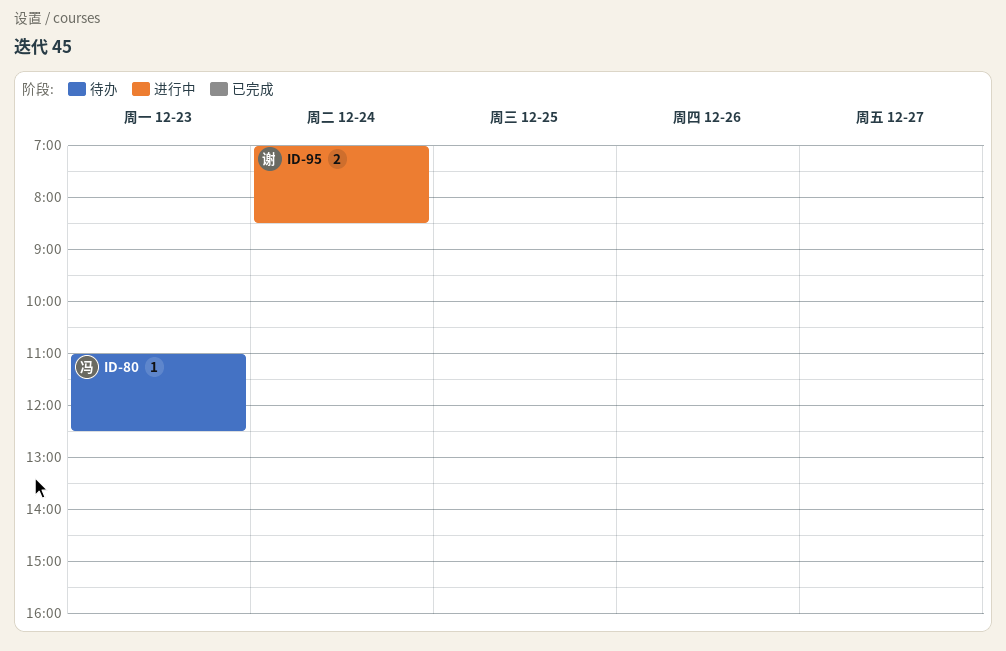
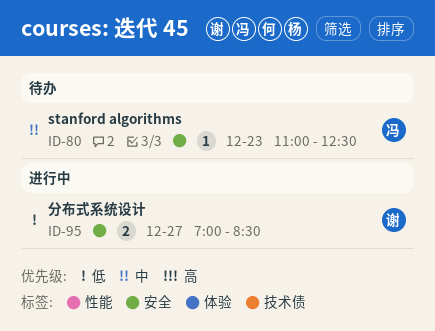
ID-95, day: Dec 24 -> Dec 27

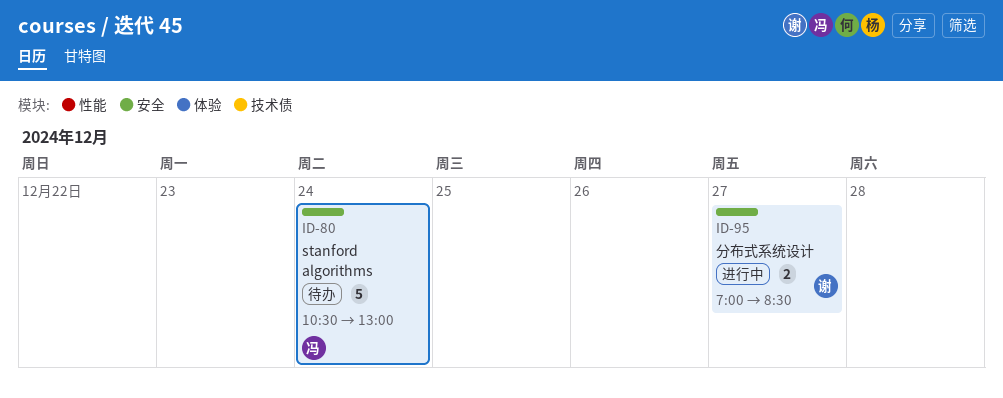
ID-80, estimate: 1 -> 5
ID-80, day: Dec 23 -> Dec 24
ID-80, begins: 11:00 -> 10:30
ID-80, ends: 12:30 -> 13:00

